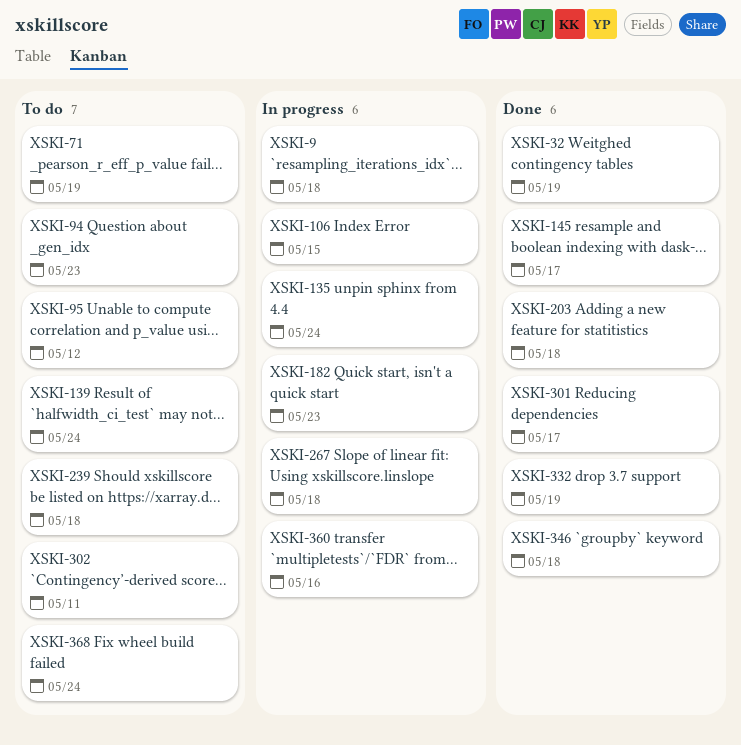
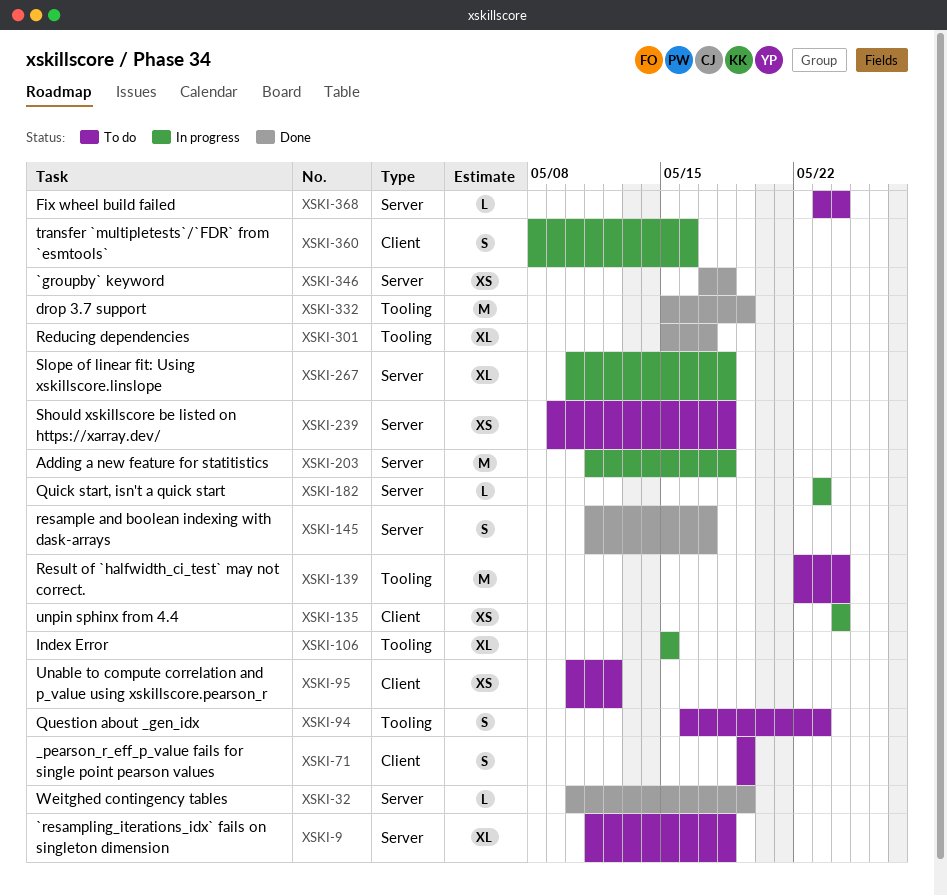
XSKI-9, status: In progress -> To do
XSKI-203, status: Done -> In progress
XSKI-302: present -> none

